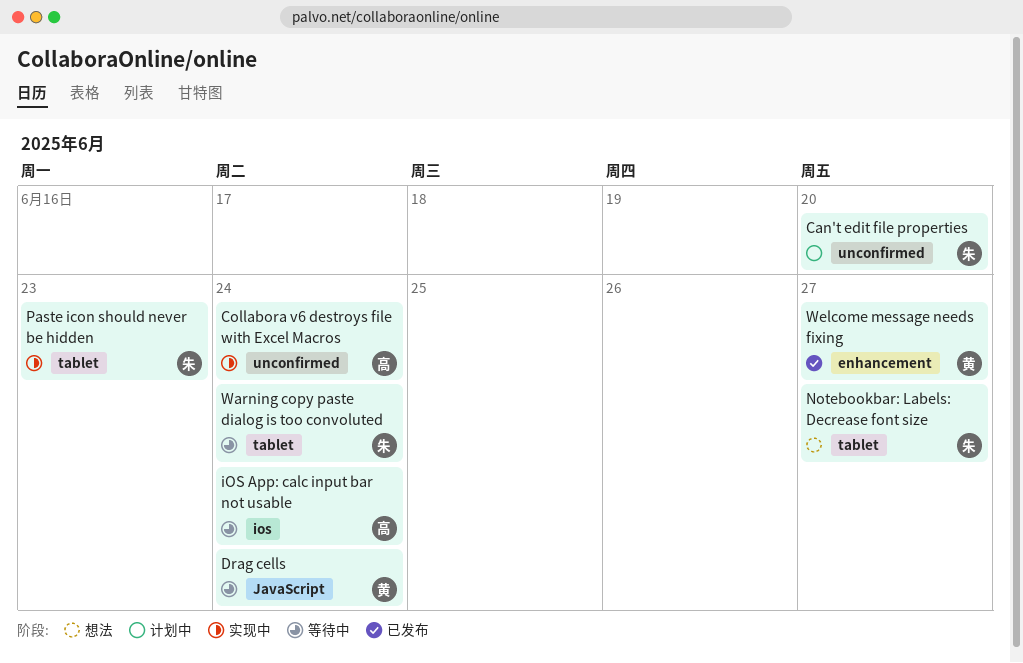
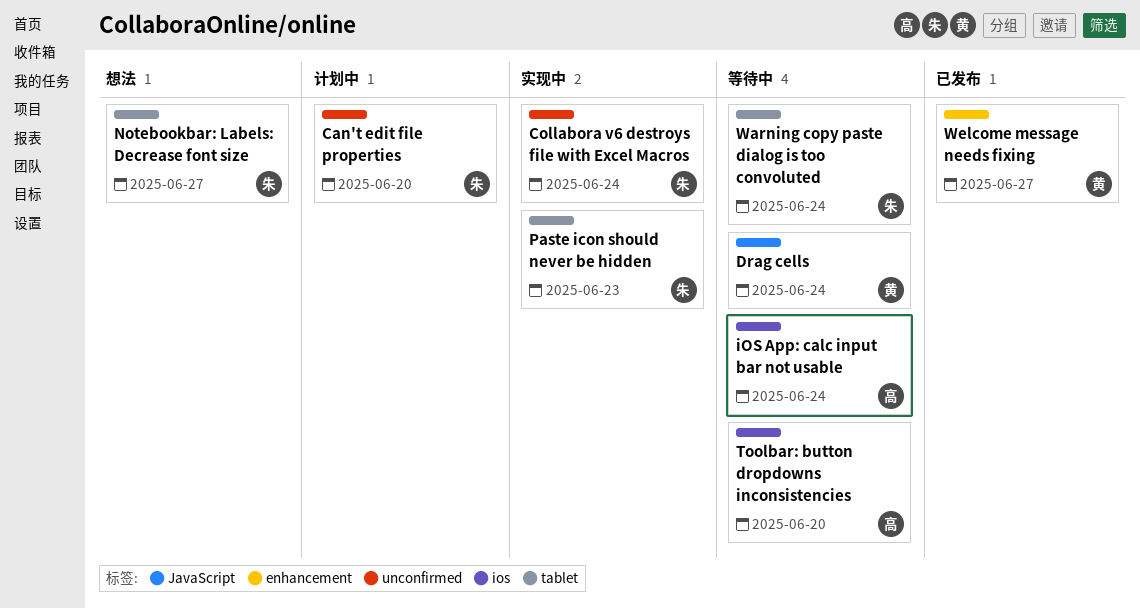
Collabora v6 destroys file with Excel Macros, owner: 高 -> 朱
Toolbar: button dropdowns inconsistencies: none -> present

